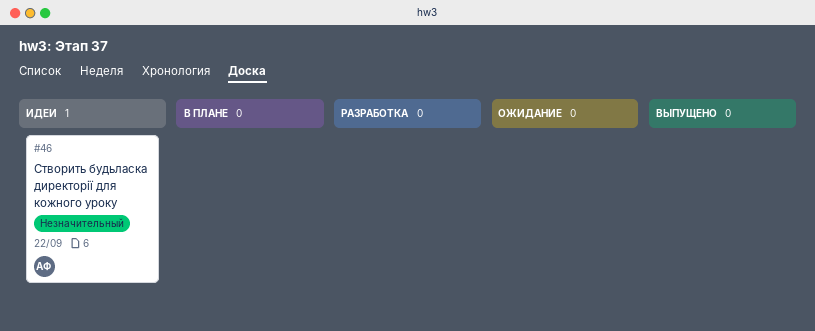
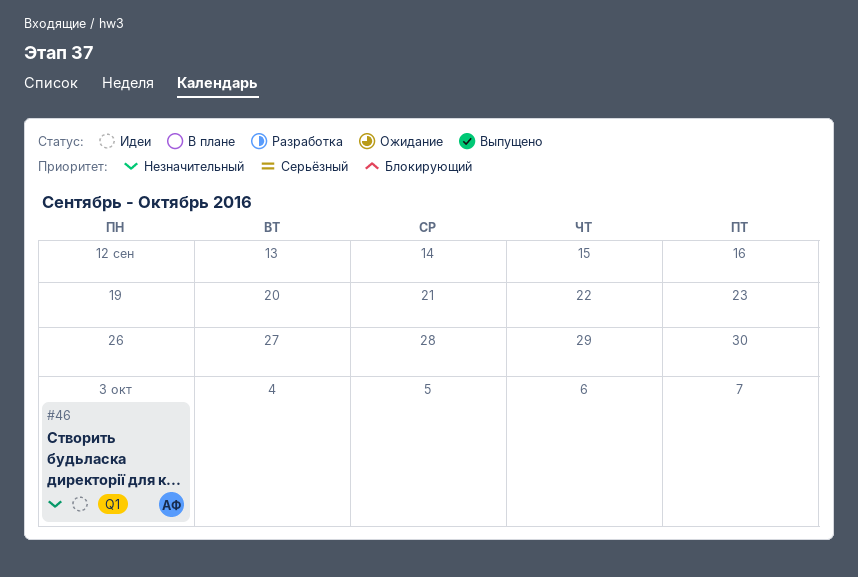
#46, due: Sep 22 -> Oct 3

